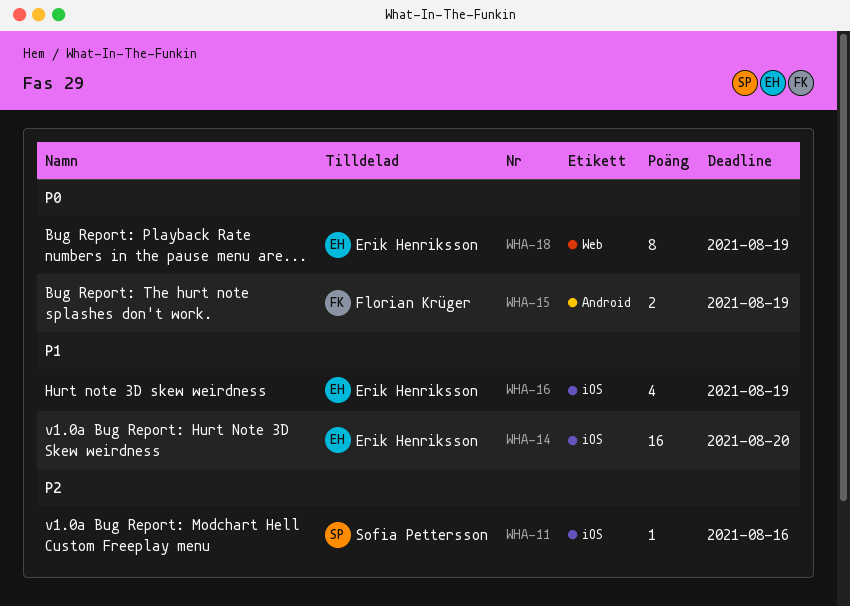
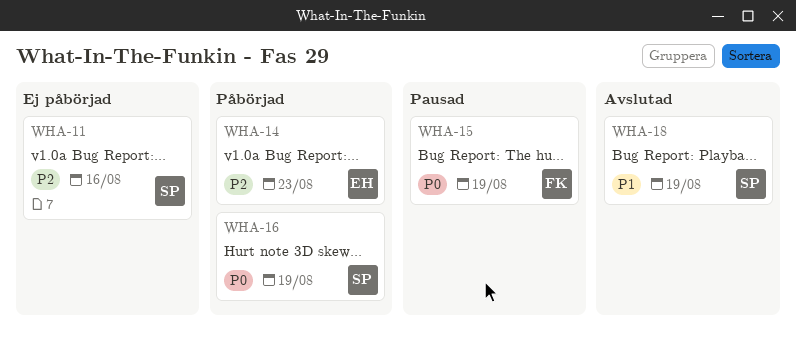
WHA-14, priority: P1 -> P2
WHA-14, due: Aug 20 -> Aug 23
WHA-16, owner: Erik Henriksson -> Sofia Pettersson
WHA-16, priority: P1 -> P0
WHA-18, owner: Erik Henriksson -> Sofia Pettersson
WHA-18, priority: P0 -> P1

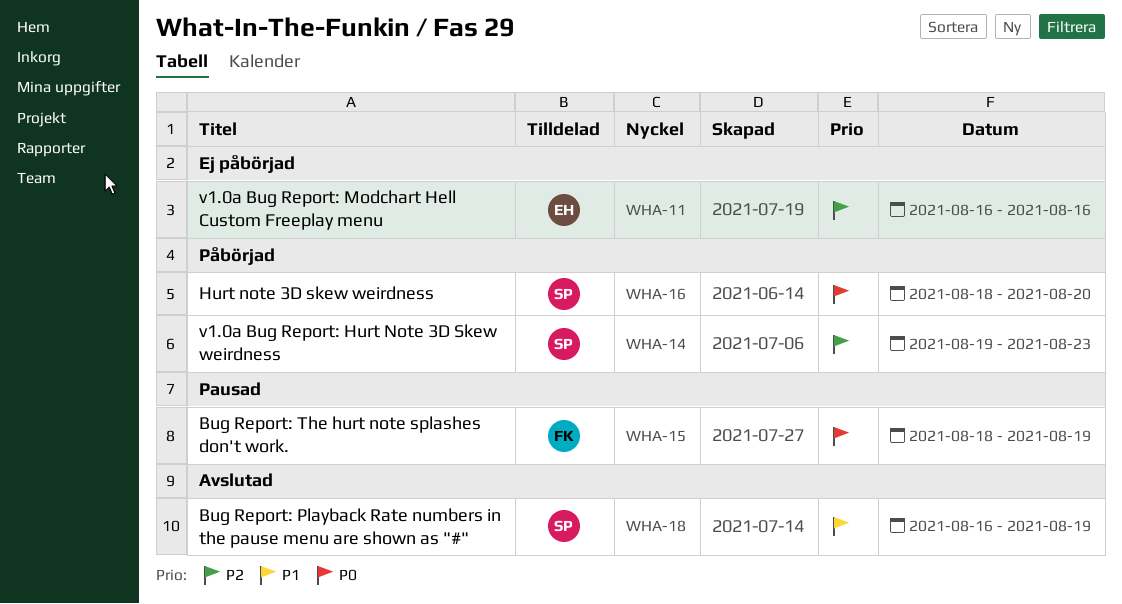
WHA-11, owner: SP -> EH
WHA-14, owner: EH -> SP
WHA-16, due: Aug 19 -> Aug 20

